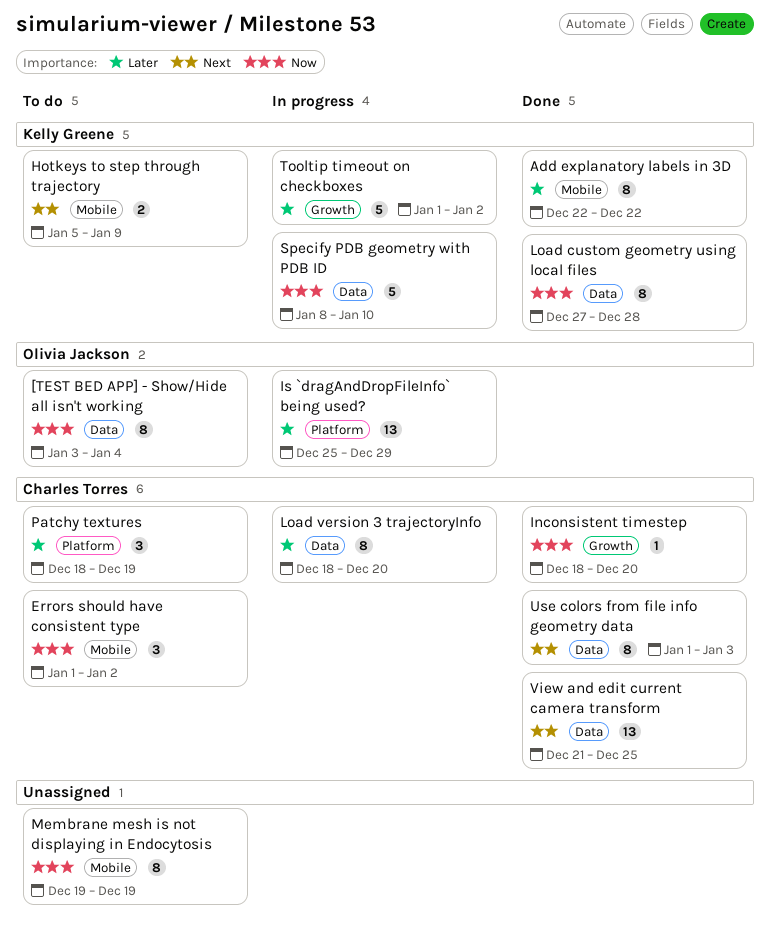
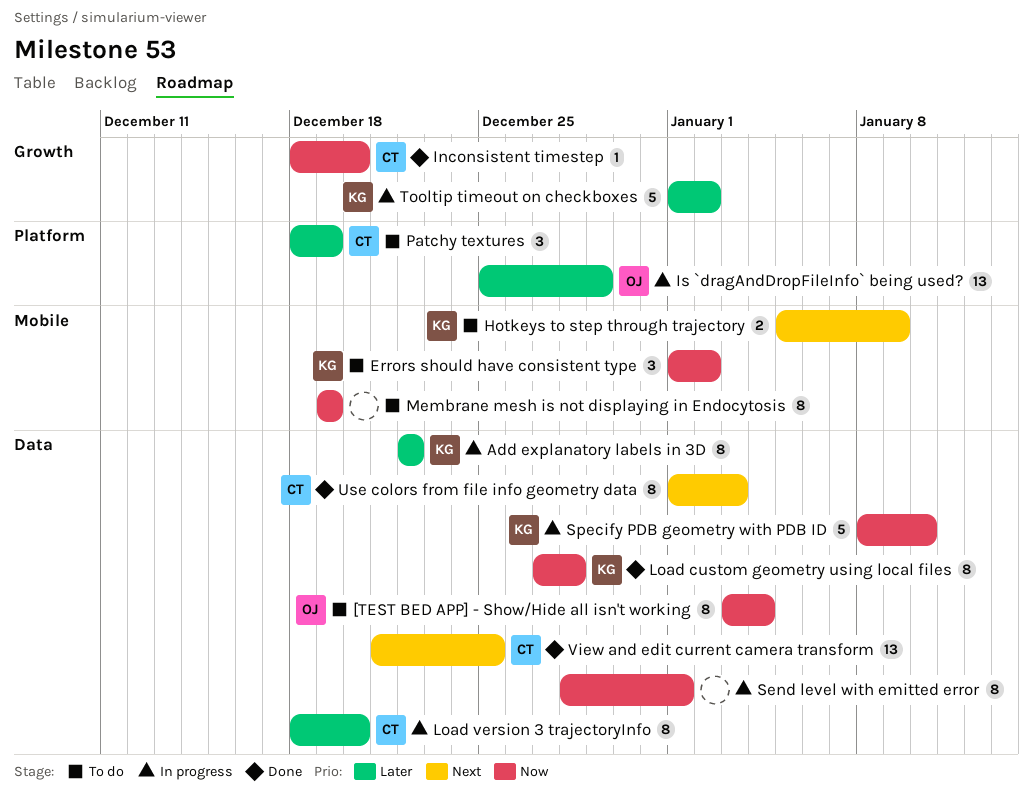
Add explanatory labels in 3D, status: Done -> In progress
Add explanatory labels in 3D, label: Mobile -> Data
Errors should have consistent type, owner: Charles Torres -> Kelly Greene
Send level with emitted error: none -> present

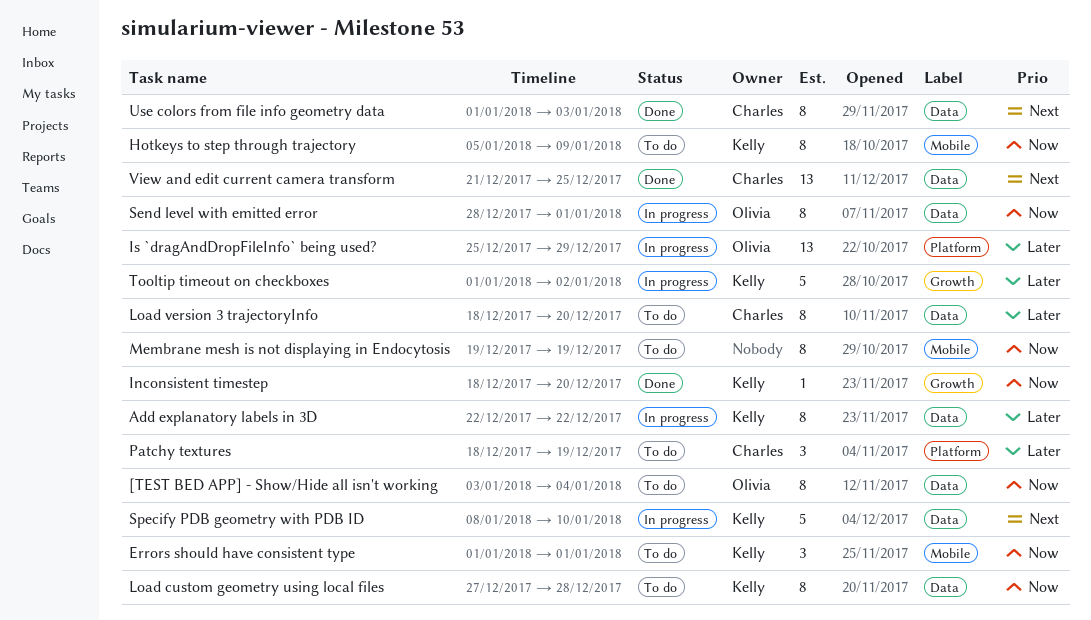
Errors should have consistent type, due: Jan 2 -> Jan 1
Hotkeys to step through trajectory, priority: Next -> Now
Hotkeys to step through trajectory, estimate: 2 -> 8
Inconsistent timestep, owner: Charles -> Kelly
Load custom geometry using local files, status: Done -> To do
Load version 3 trajectoryInfo, status: In progress -> To do
Send level with emitted error, owner: none -> Olivia
Specify PDB geometry with PDB ID, priority: Now -> Next

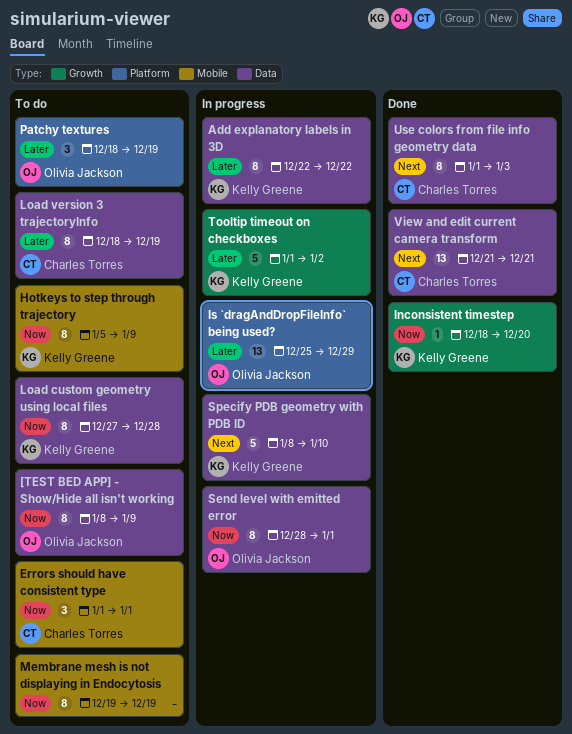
[TEST BED APP] - Show/Hide all isn't working, start: Jan 3 -> Jan 8
[TEST BED APP] - Show/Hide all isn't working, due: Jan 4 -> Jan 9
Errors should have consistent type, owner: Kelly Greene -> Charles Torres
Load version 3 trajectoryInfo, due: Dec 20 -> Dec 19
Patchy textures, owner: Charles Torres -> Olivia Jackson
View and edit current camera transform, due: Dec 25 -> Dec 21

